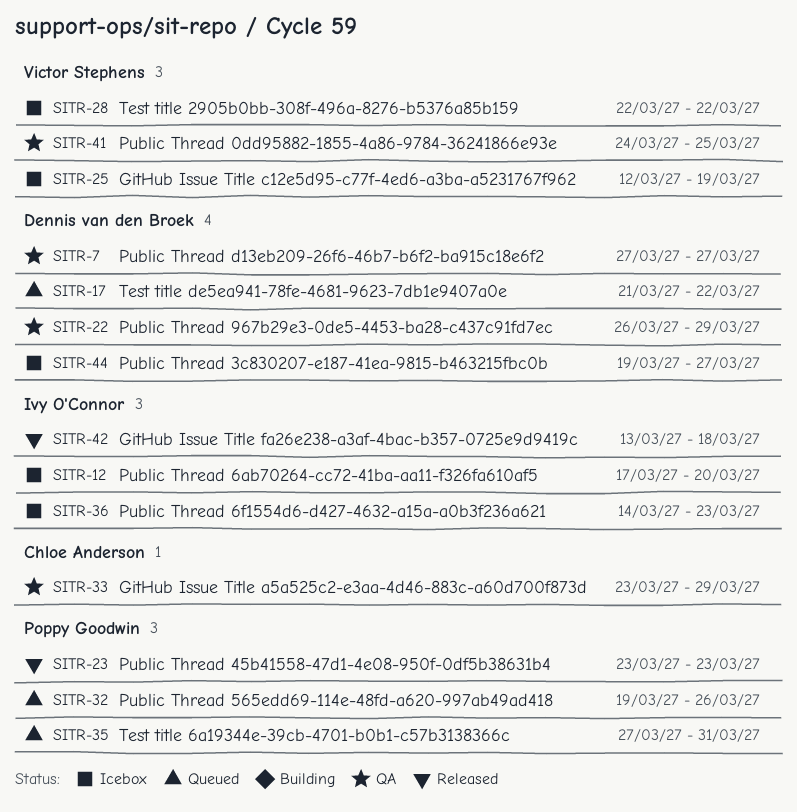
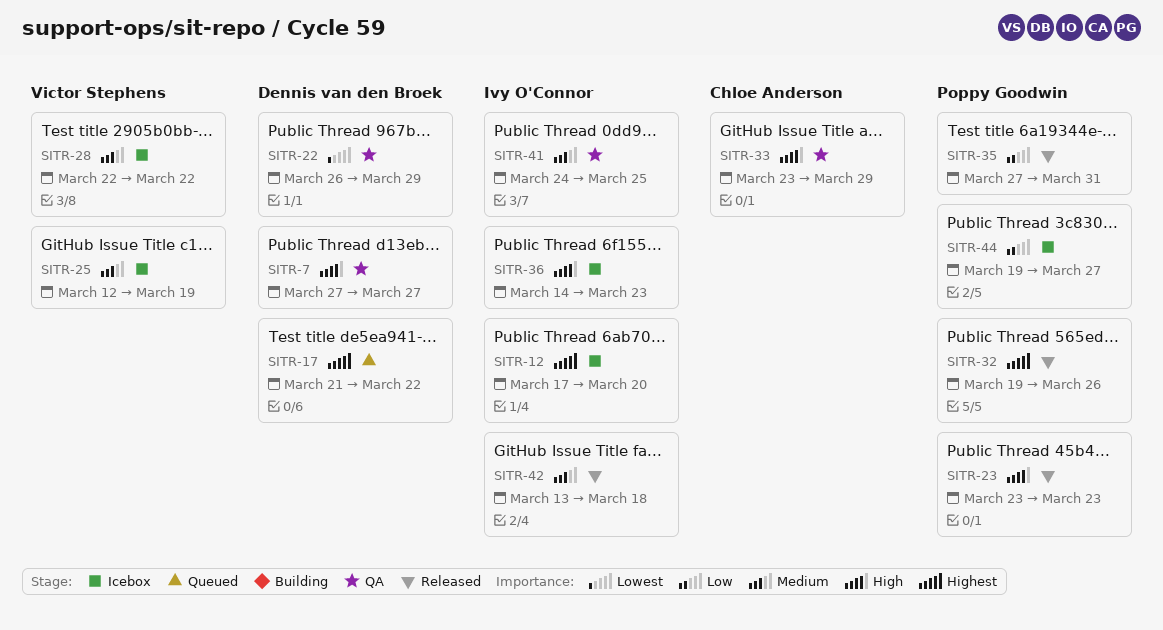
SITR-32, status: Queued -> Released
SITR-35, status: Queued -> Released
SITR-41, owner: Victor Stephens -> Ivy O'Connor
SITR-44, owner: Dennis van den Broek -> Poppy Goodwin

